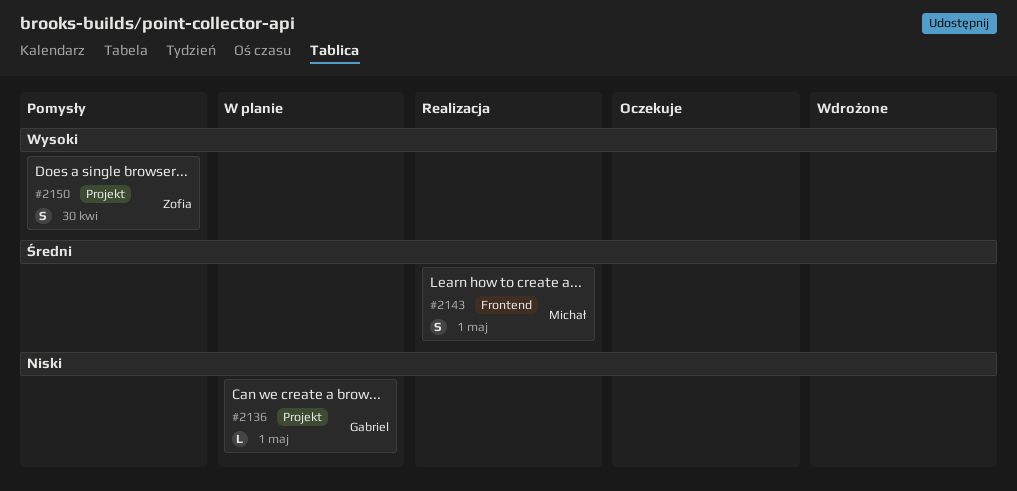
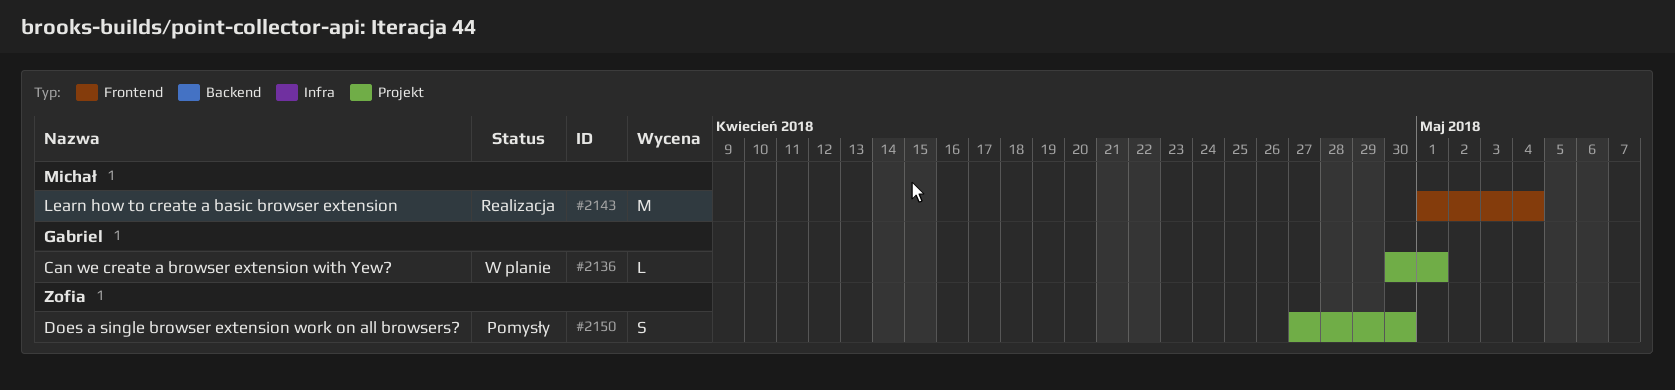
#2143, estimate: S -> M
#2143, due: May 1 -> May 4

